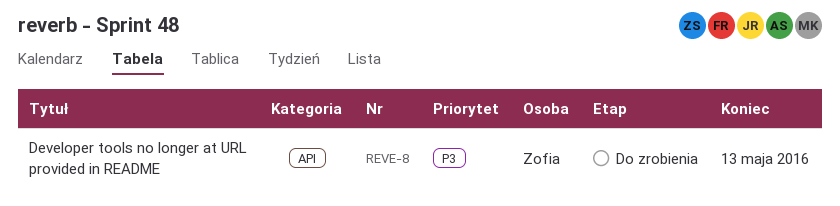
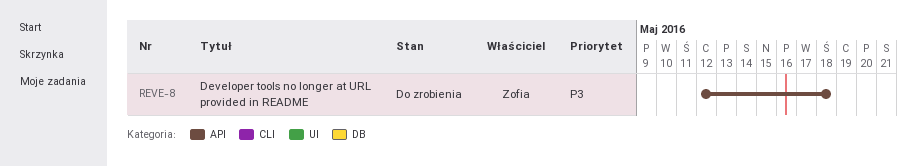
REVE-8, due: May 13 -> May 18

